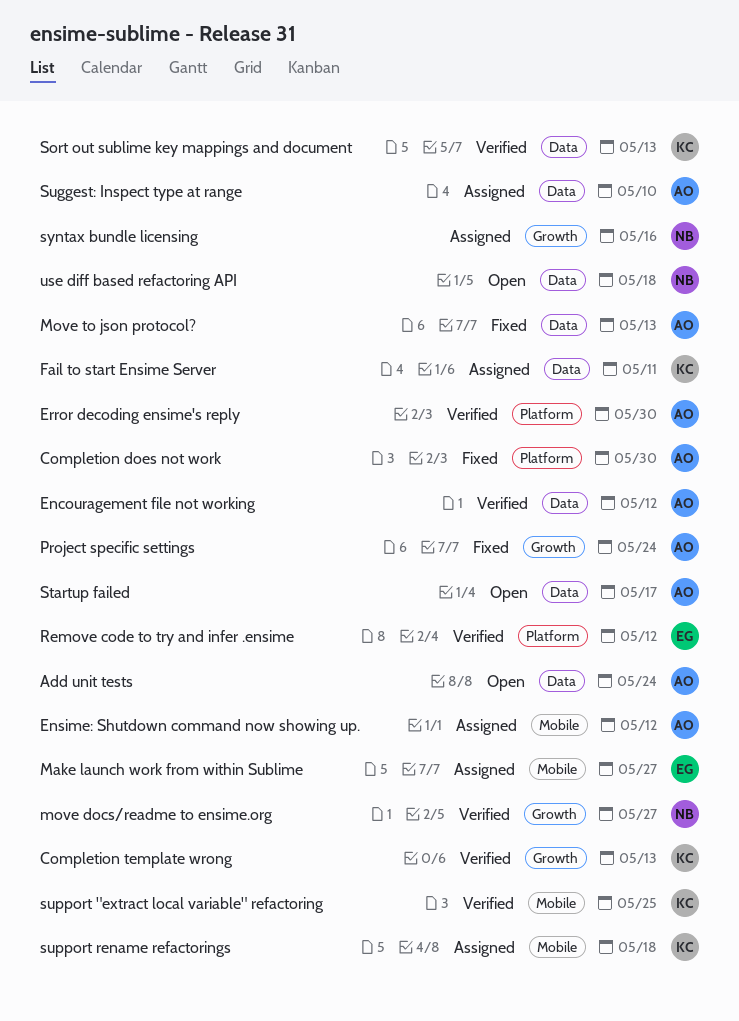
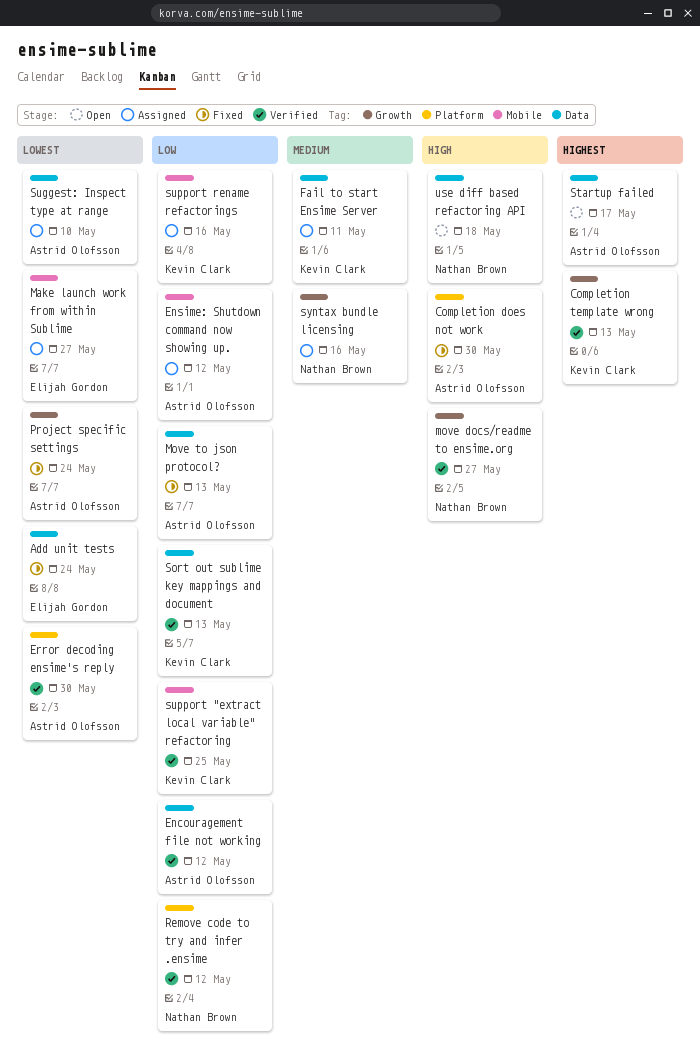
Add unit tests, status: Open -> Fixed
Add unit tests, owner: Astrid Olofsson -> Elijah Gordon
Remove code to try and infer .ensime, owner: Elijah Gordon -> Nathan Brown
support rename refactorings, due: May 18 -> May 16

